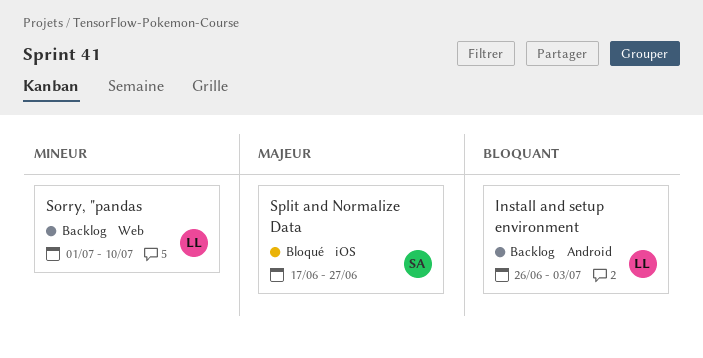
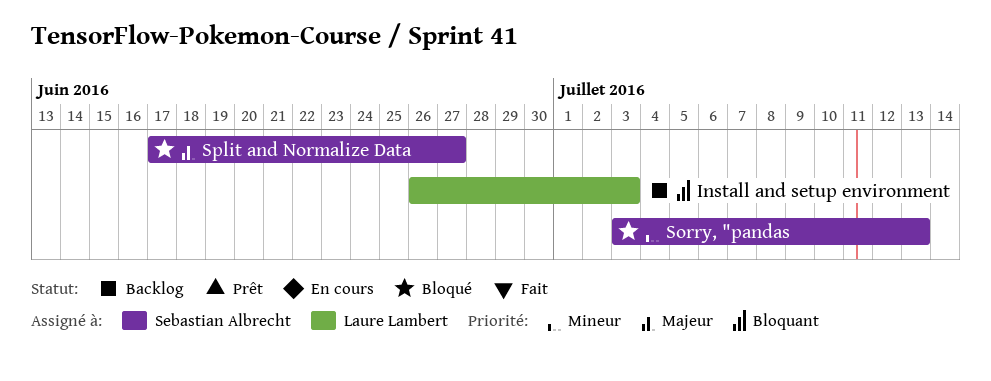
Sorry, "pandas, status: Backlog -> Bloqué
Sorry, "pandas, owner: Laure Lambert -> Sebastian Albrecht
Sorry, "pandas, start: Jul 1 -> Jul 3
Sorry, "pandas, due: Jul 10 -> Jul 13

